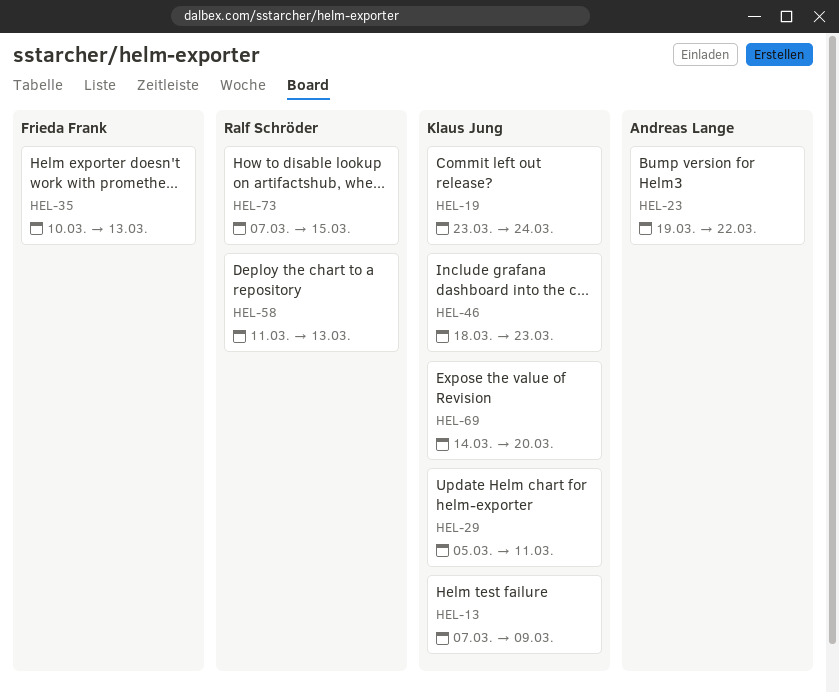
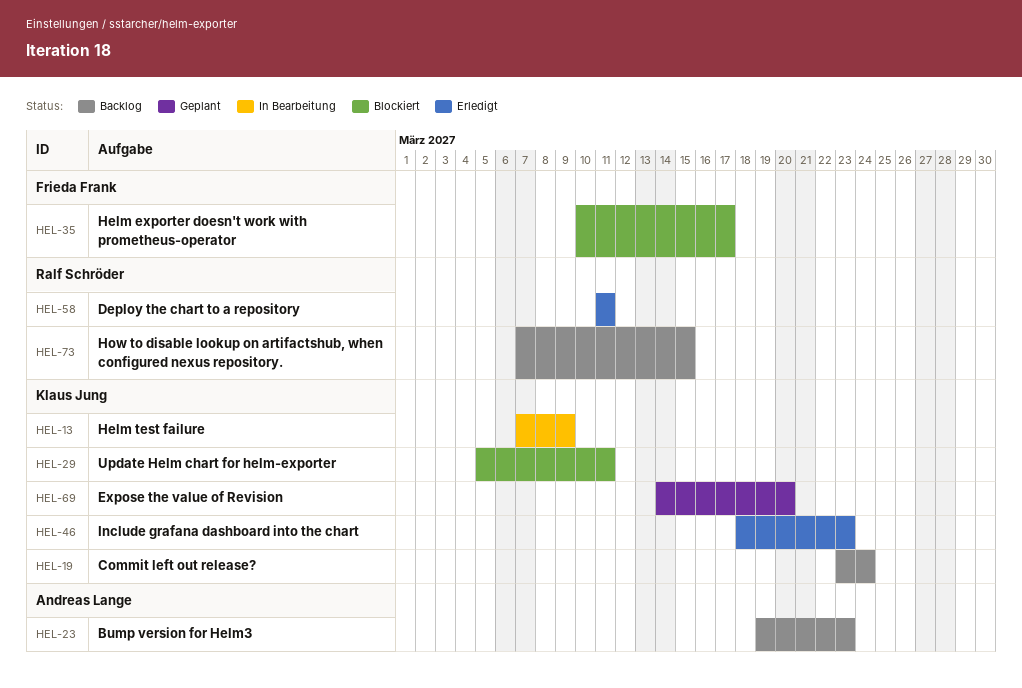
HEL-23, due: Mar 22 -> Mar 23
HEL-35, due: Mar 13 -> Mar 17
HEL-58, due: Mar 13 -> Mar 11

